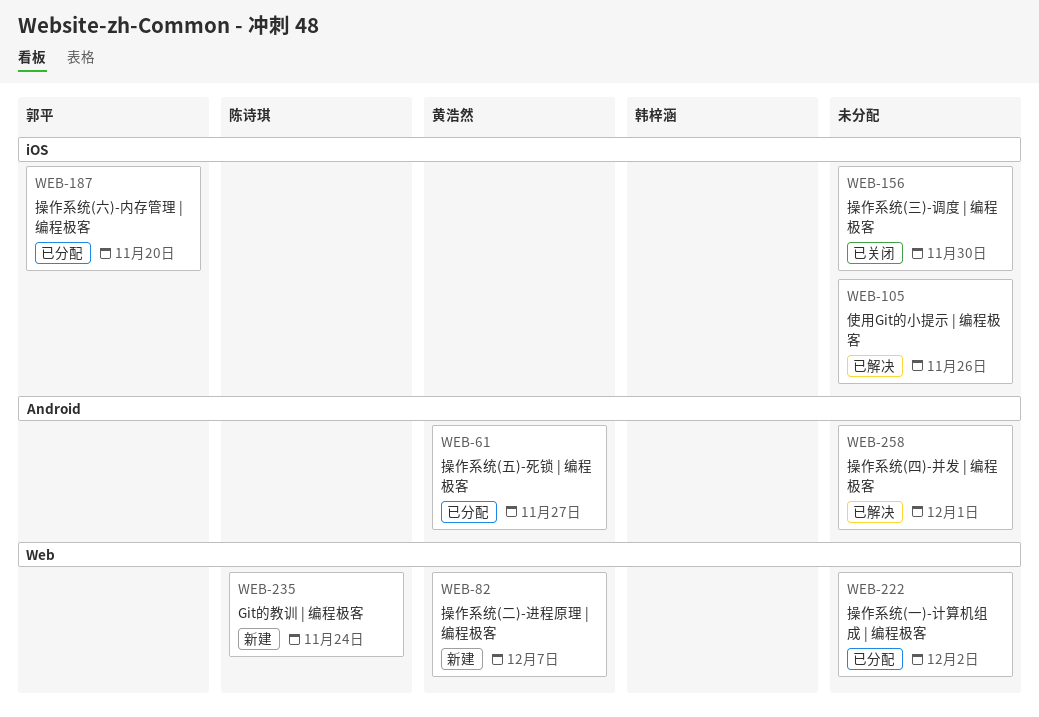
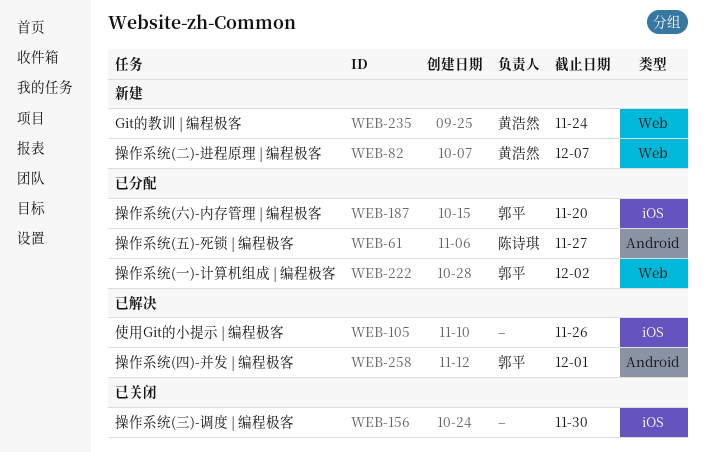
WEB-61, owner: 黄浩然 -> 陈诗琪
WEB-222, owner: none -> 郭平
WEB-235, owner: 陈诗琪 -> 黄浩然
WEB-258, owner: none -> 郭平

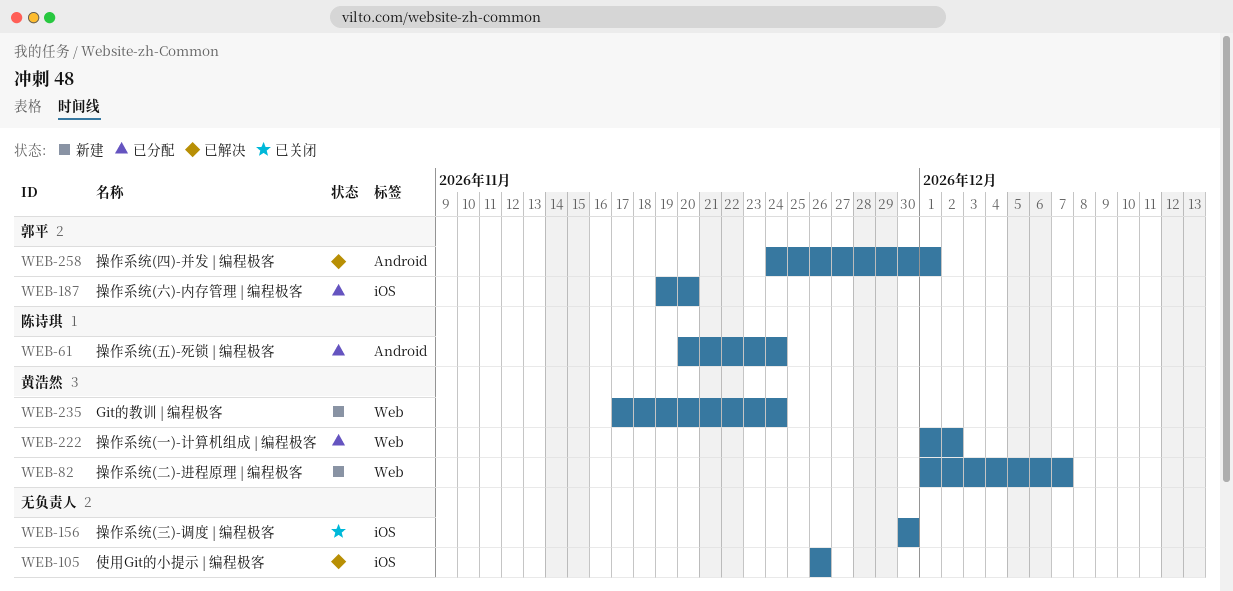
WEB-61, due: Nov 27 -> Nov 24
WEB-222, owner: 郭平 -> 黄浩然

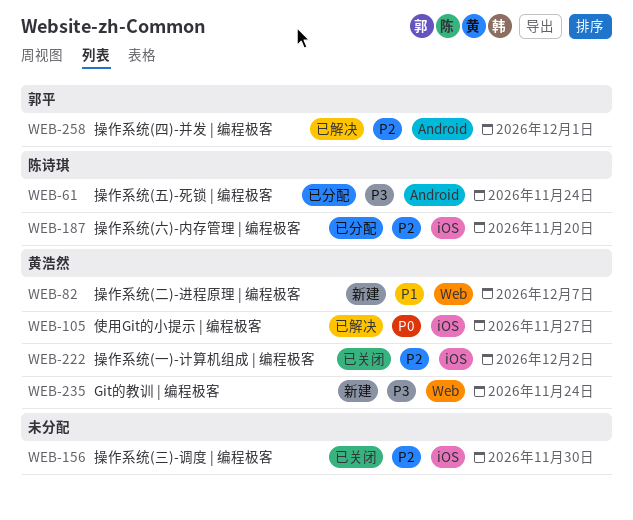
WEB-105, owner: none -> 黄浩然
WEB-105, due: Nov 26 -> Nov 27
WEB-187, owner: 郭平 -> 陈诗琪
WEB-222, status: 已分配 -> 已关闭
WEB-222, label: Web -> iOS

